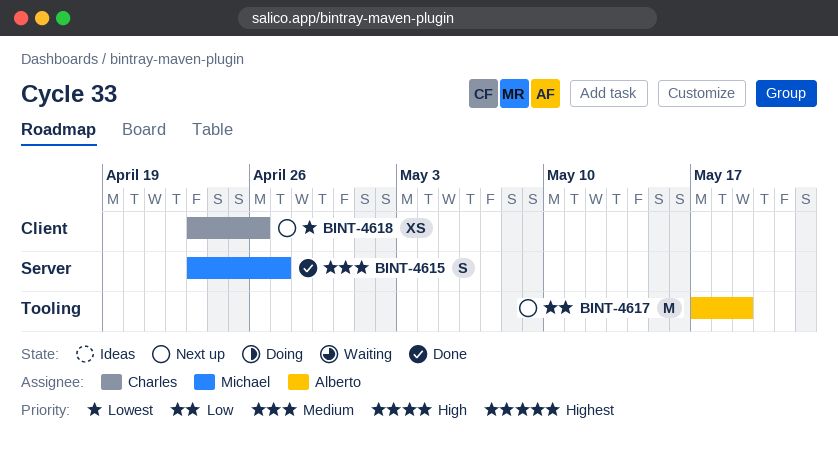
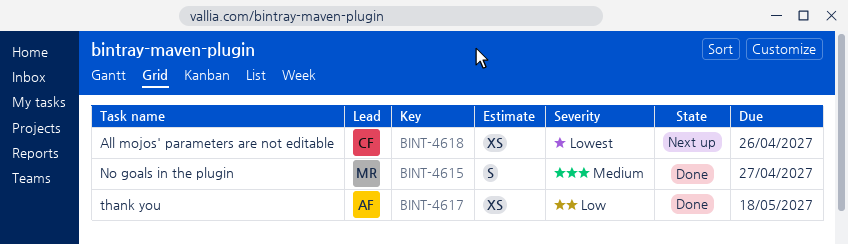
BINT-4617, status: Next up -> Done
BINT-4617, estimate: M -> XS
BINT-4617, due: May 19 -> May 18

